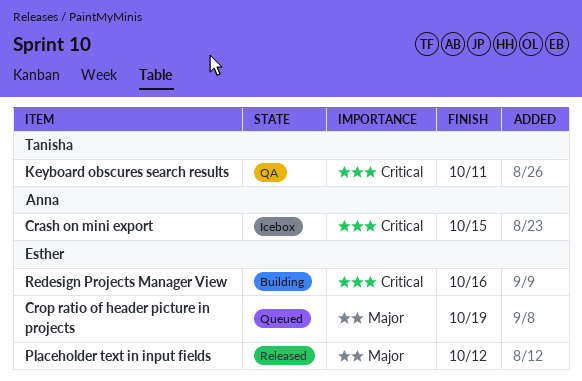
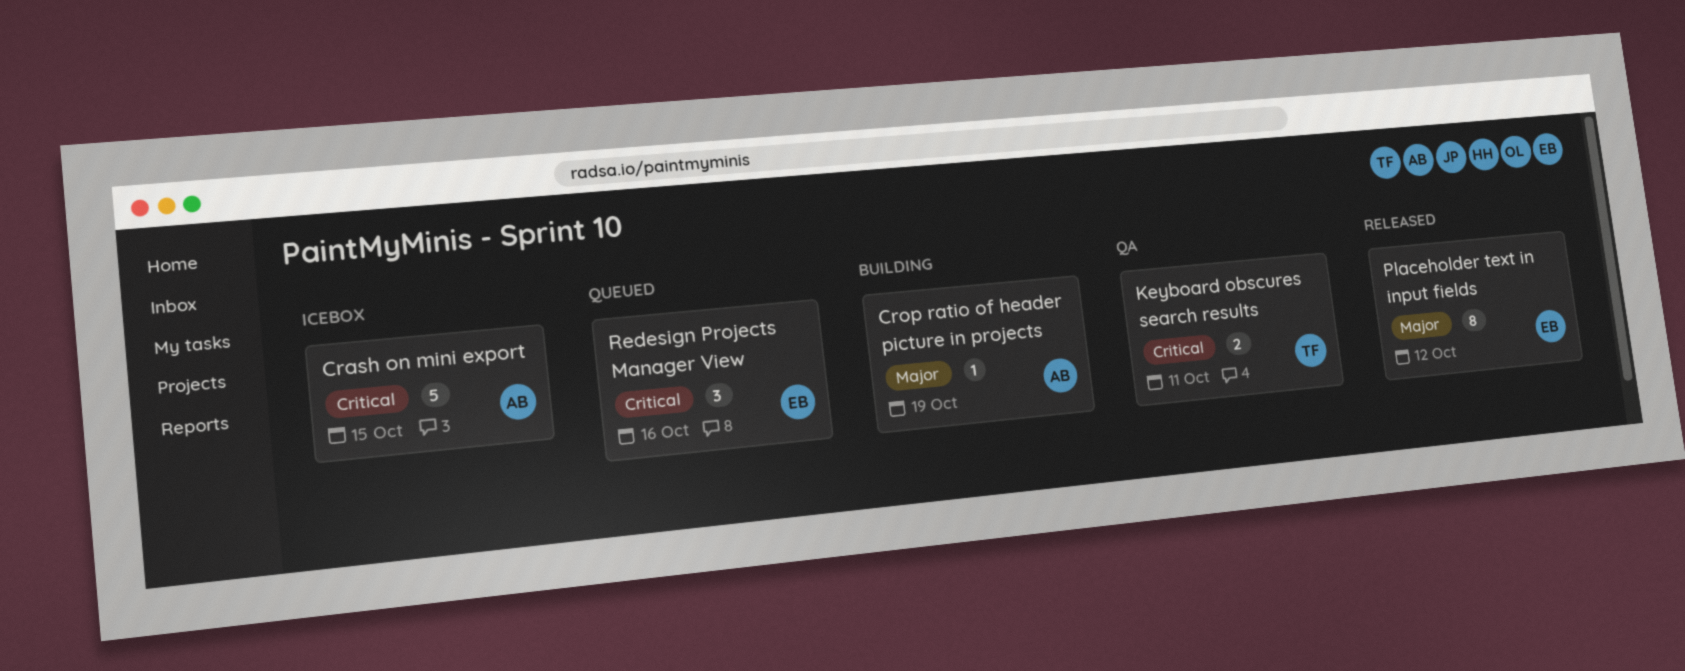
Crop ratio of header picture in projects, status: Queued -> Building
Crop ratio of header picture in projects, owner: Esther -> Anna
Redesign Projects Manager View, status: Building -> Queued

